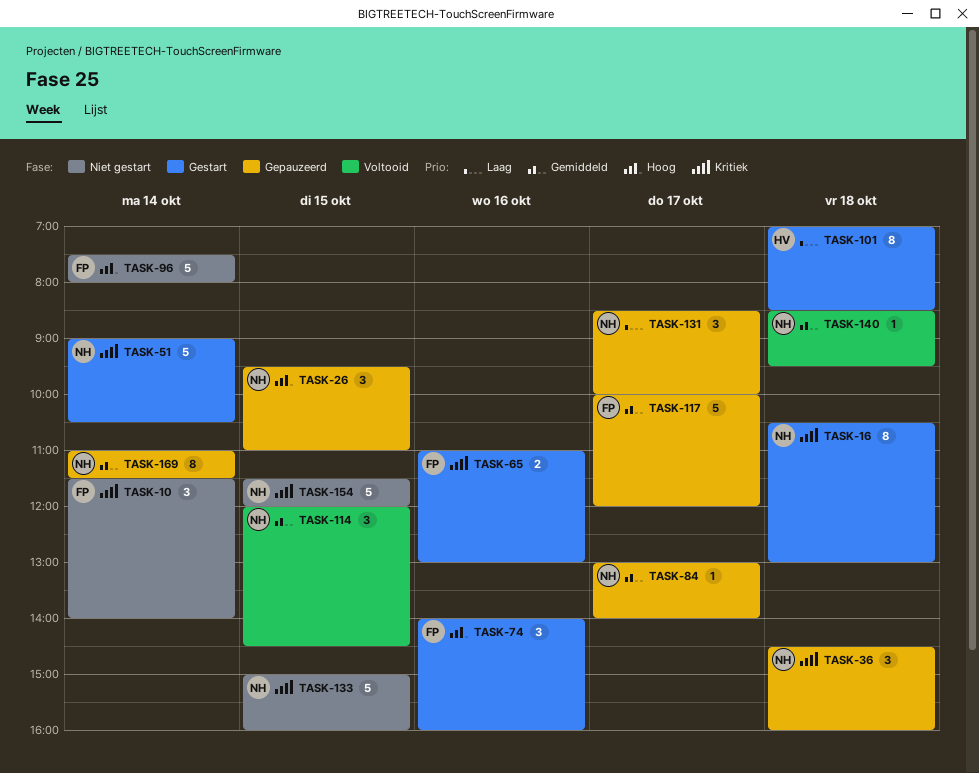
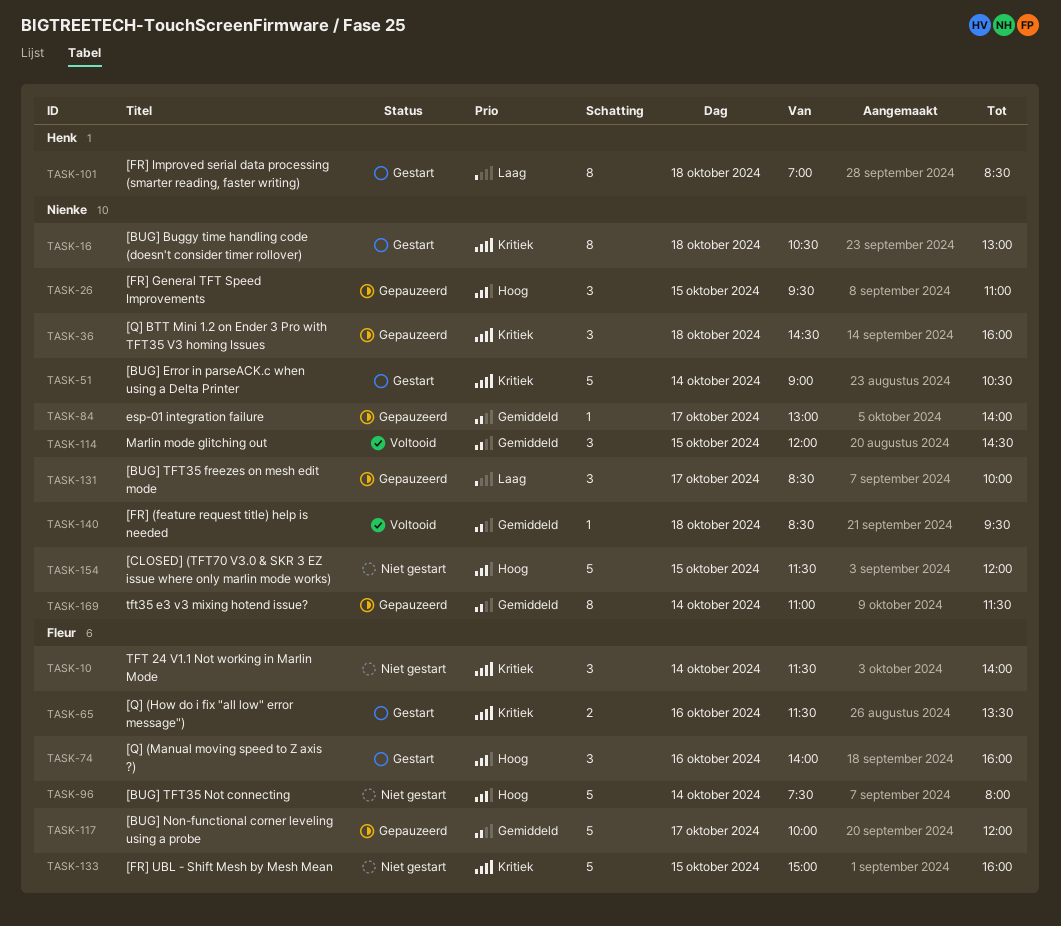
TASK-65, begins: 11:00 -> 11:30
TASK-65, ends: 13:00 -> 13:30
TASK-133, owner: Nienke -> Fleur
TASK-154, priority: Kritiek -> Hoog

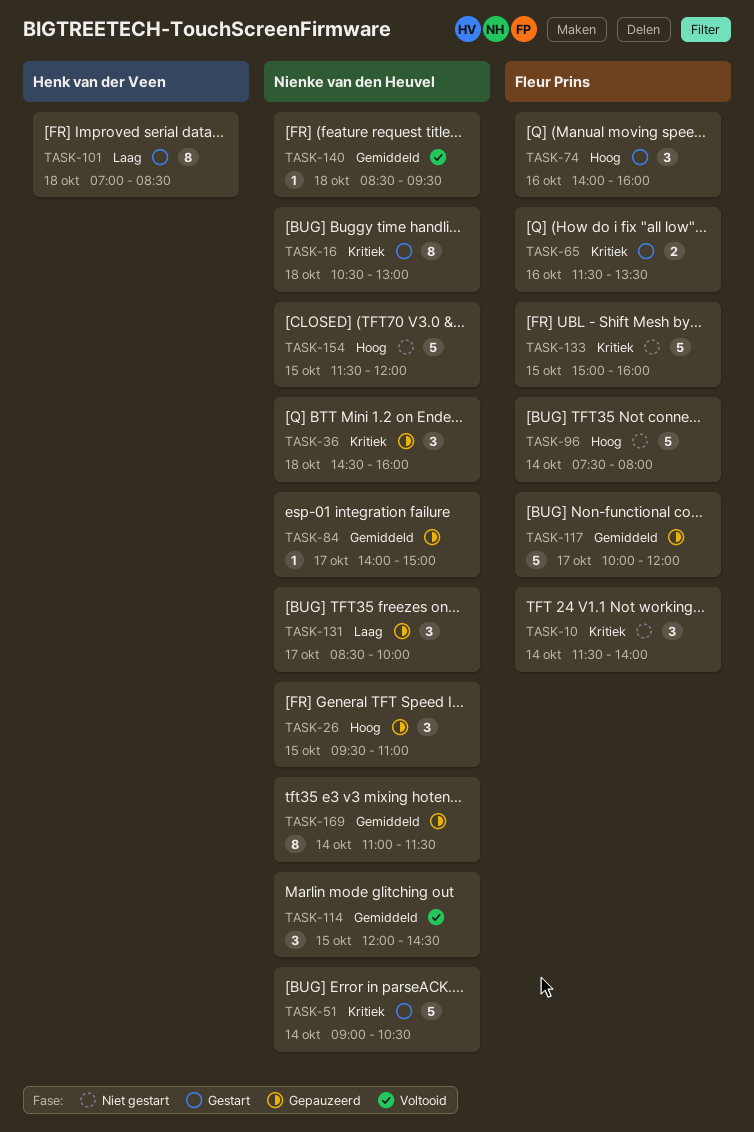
TASK-84, begins: 13:00 -> 14:00
TASK-84, ends: 14:00 -> 15:00

